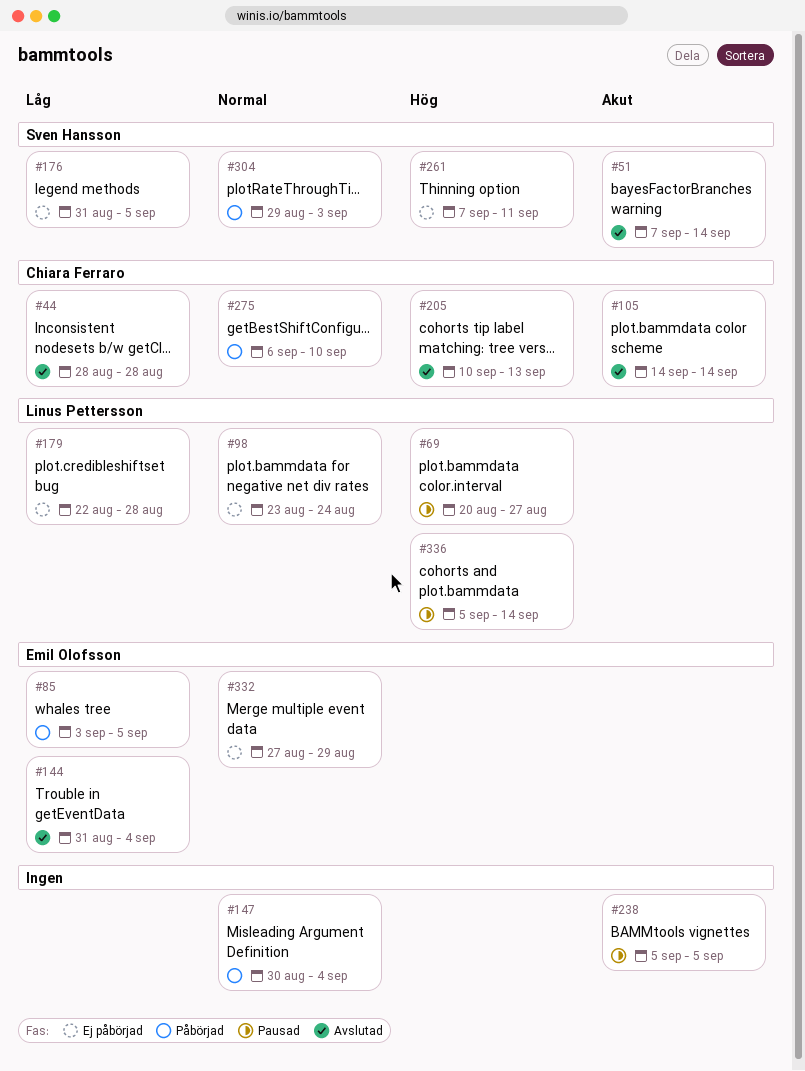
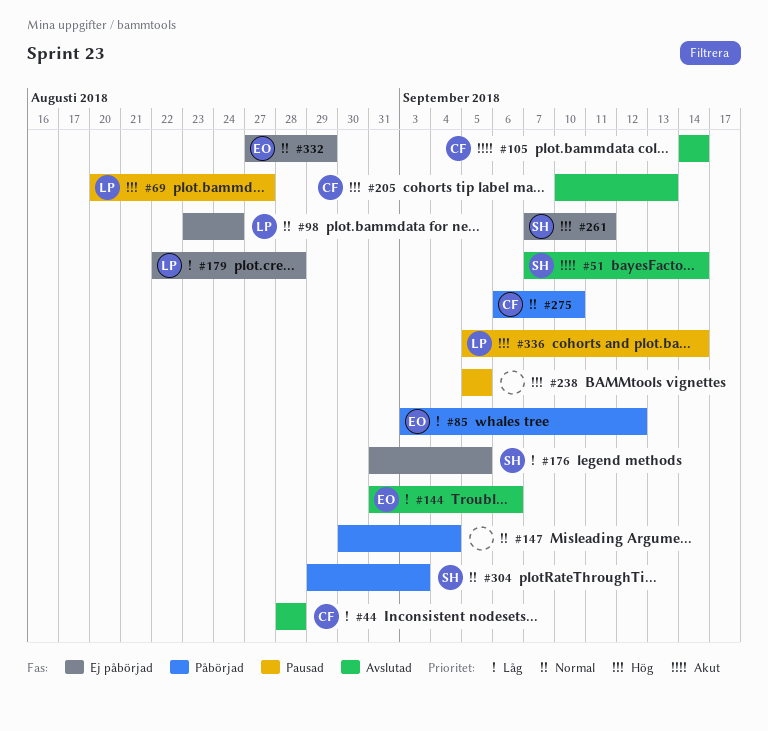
#85, due: Sep 5 -> Sep 12
#144, due: Sep 4 -> Sep 6
#238, priority: Akut -> Hög

